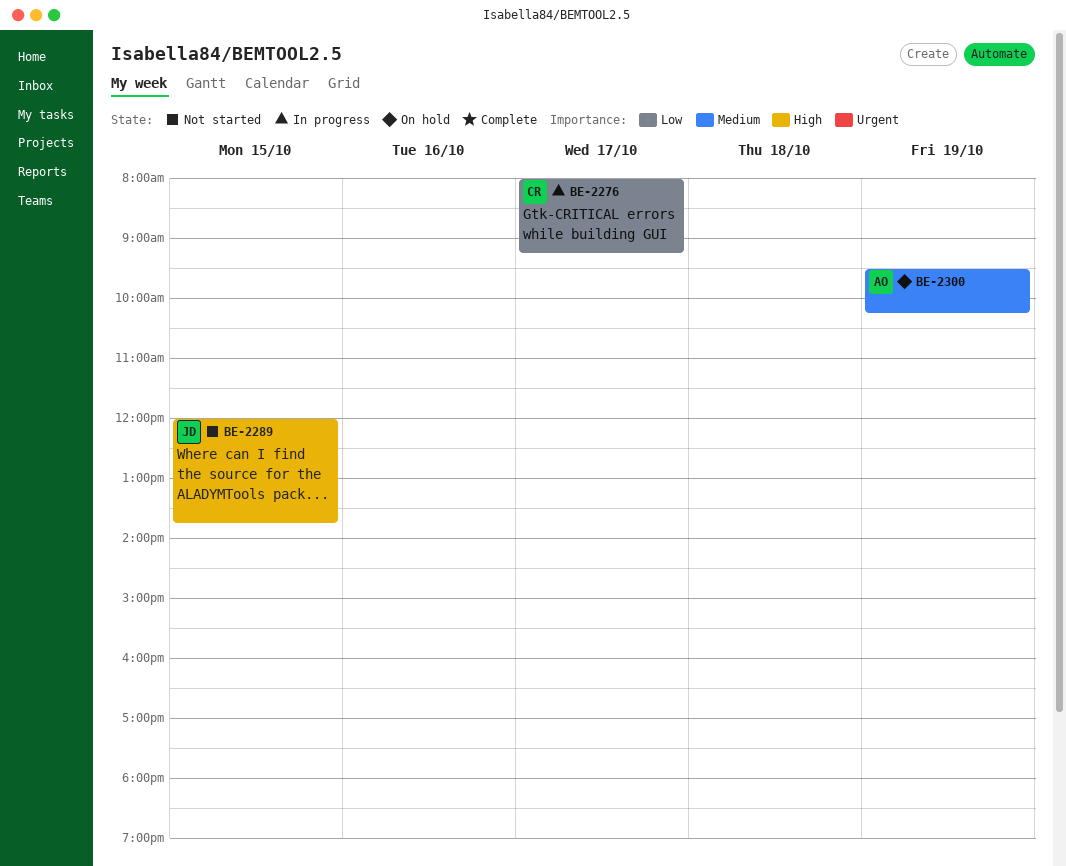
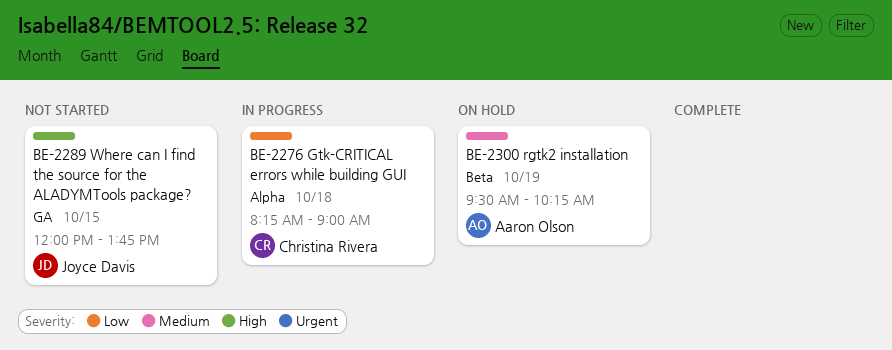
BE-2276, day: Oct 17 -> Oct 18
BE-2276, begins: 08:00 -> 08:15
BE-2276, ends: 09:15 -> 09:00

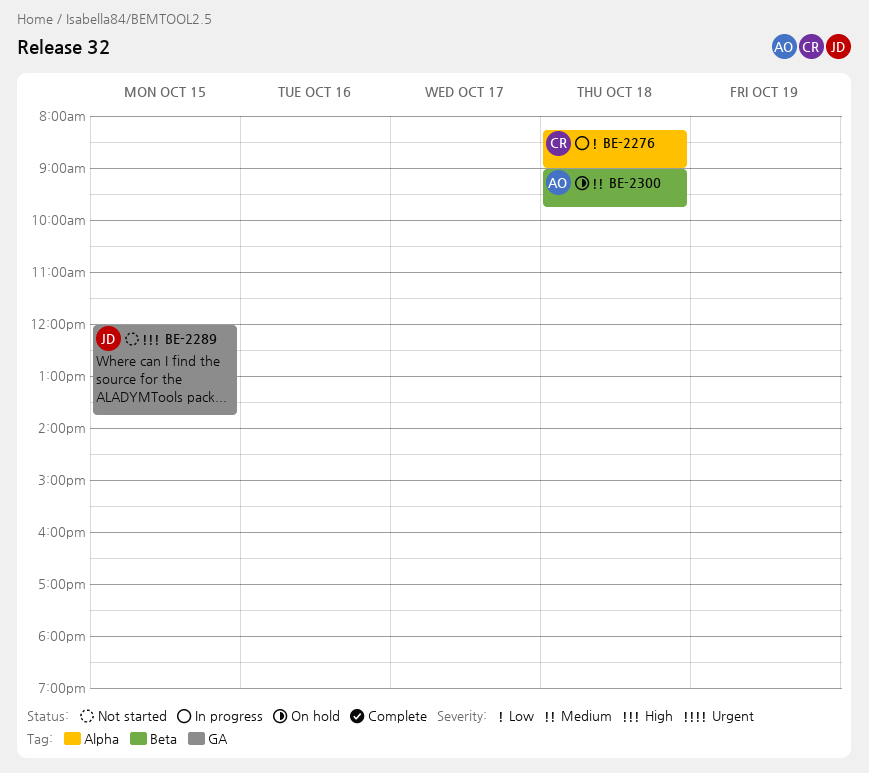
BE-2300, day: Oct 19 -> Oct 18
BE-2300, begins: 09:30 -> 09:00
BE-2300, ends: 10:15 -> 09:45

